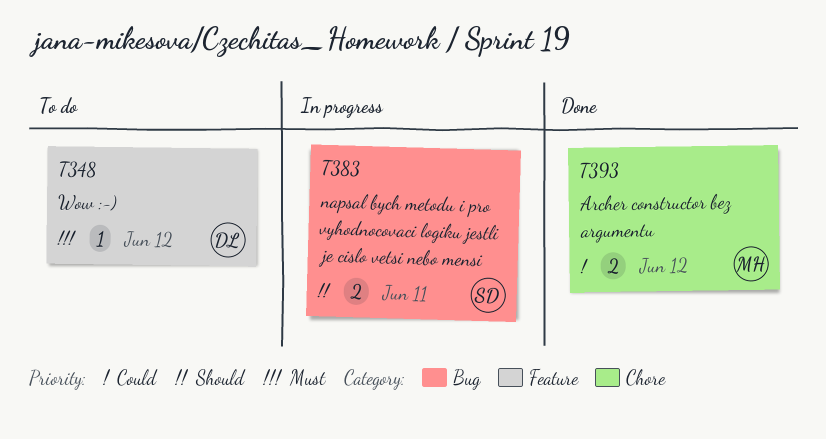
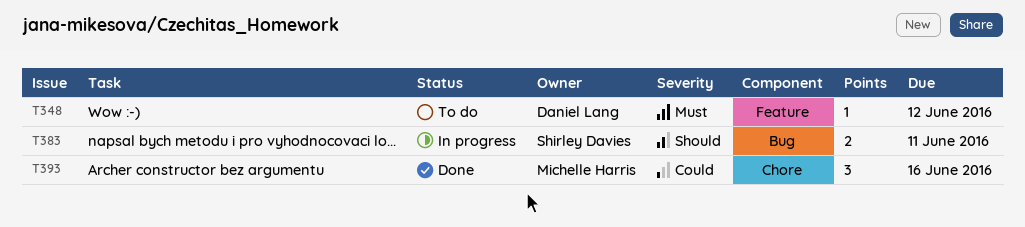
T393, estimate: 2 -> 3
T393, due: Jun 12 -> Jun 16

